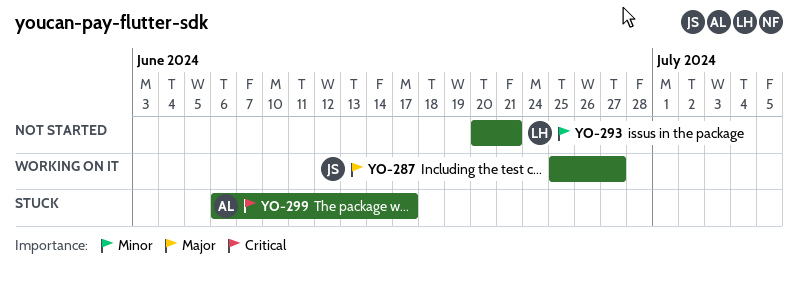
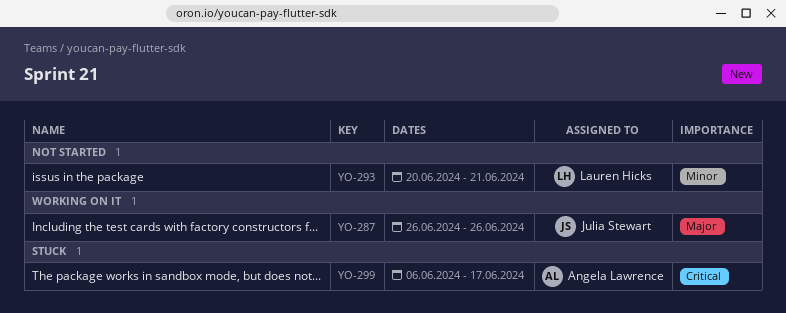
YO-287, start: Jun 25 -> Jun 26
YO-287, due: Jun 27 -> Jun 26

